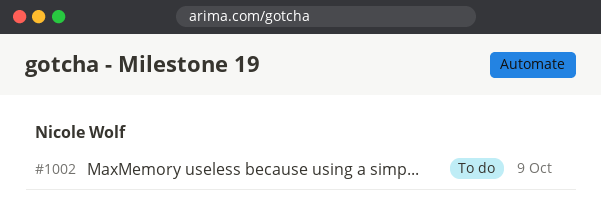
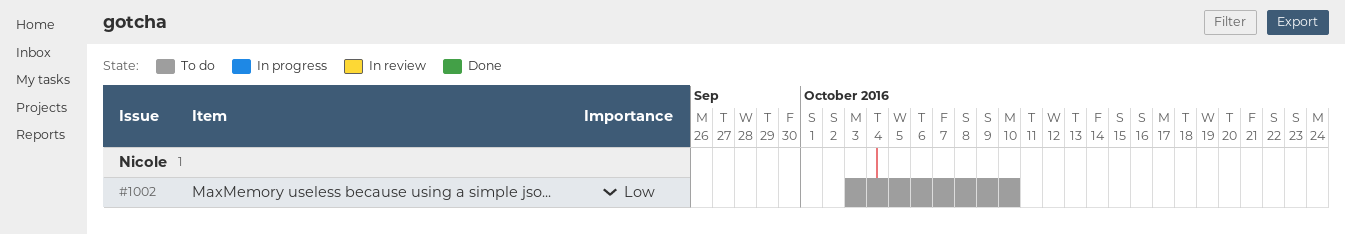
#1002, due: Oct 9 -> Oct 10

